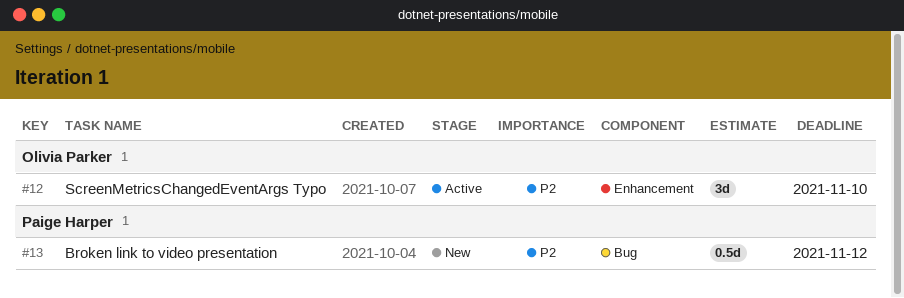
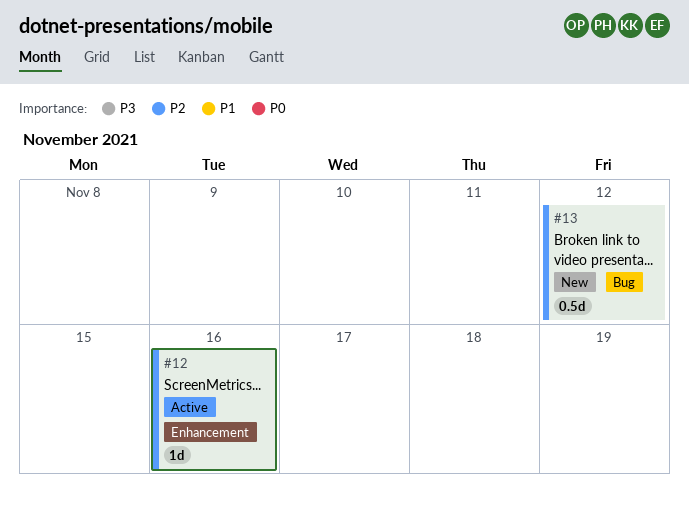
#12, estimate: 3d -> 1d
#12, due: Nov 10 -> Nov 16

